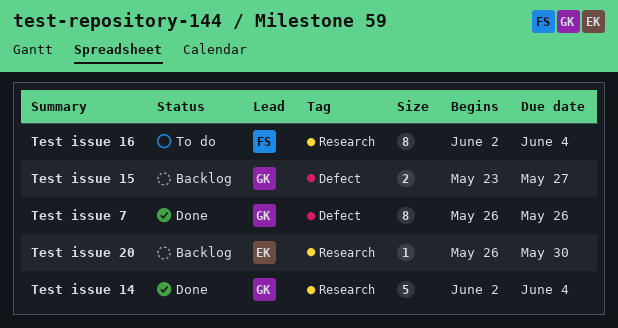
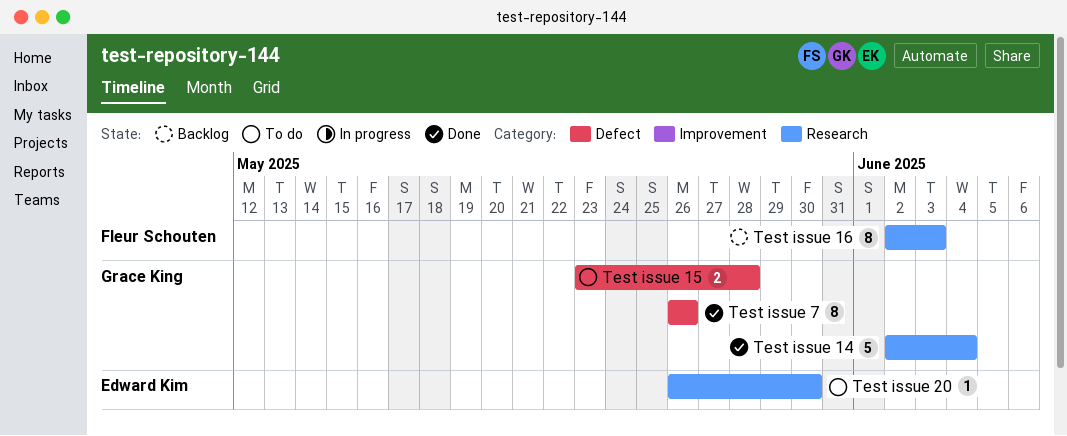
Test issue 15, status: Backlog -> To do
Test issue 15, due: May 27 -> May 28
Test issue 16, status: To do -> Backlog
Test issue 16, due: Jun 4 -> Jun 3
Test issue 20, status: Backlog -> To do

